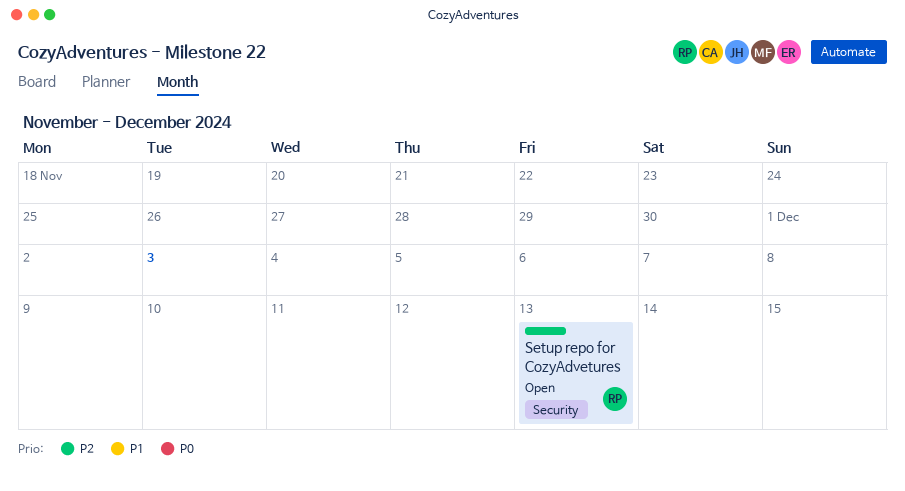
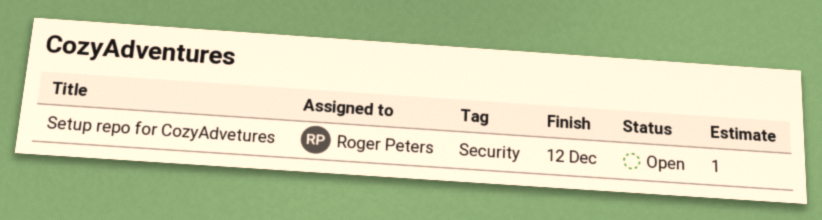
Setup repo for CozyAdvetures, due: Dec 13 -> Dec 12

